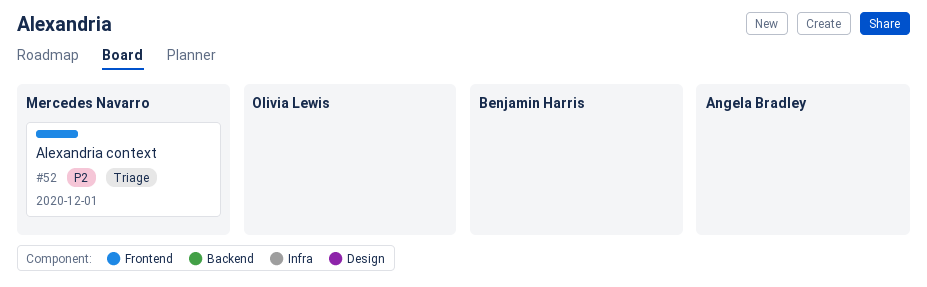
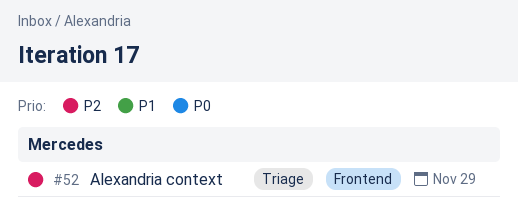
#52, due: Dec 1 -> Nov 29

